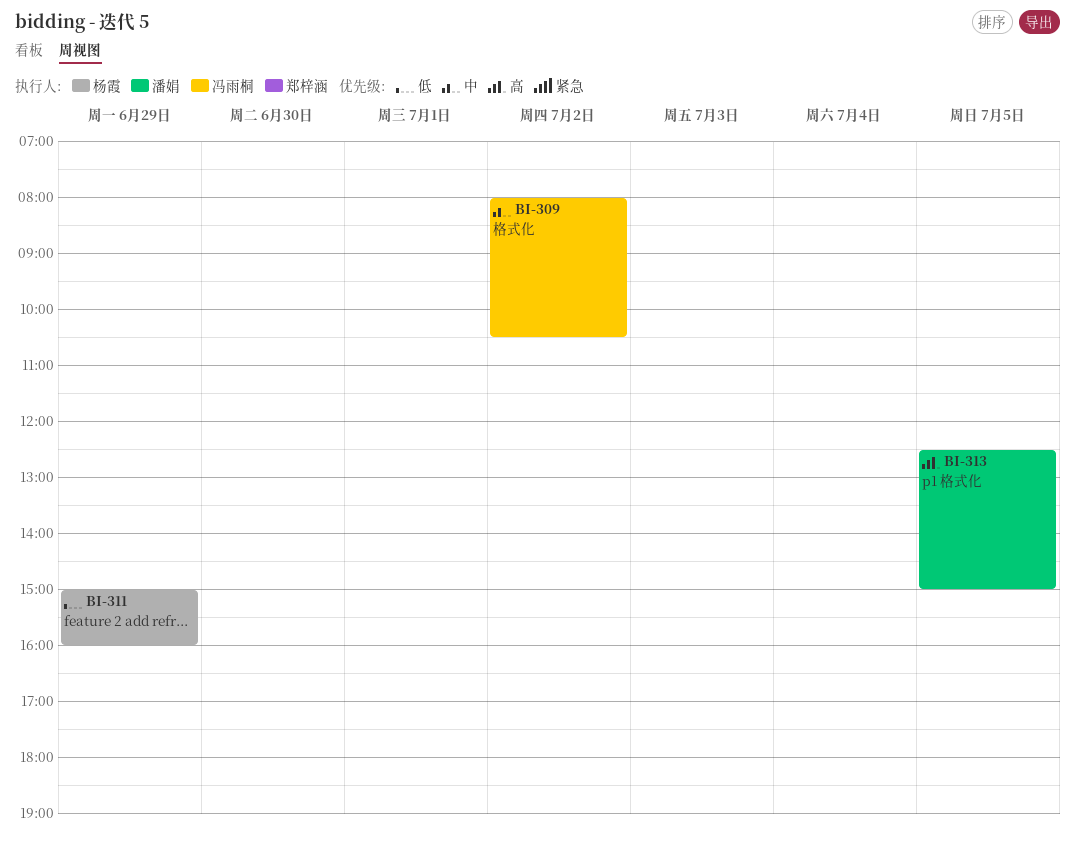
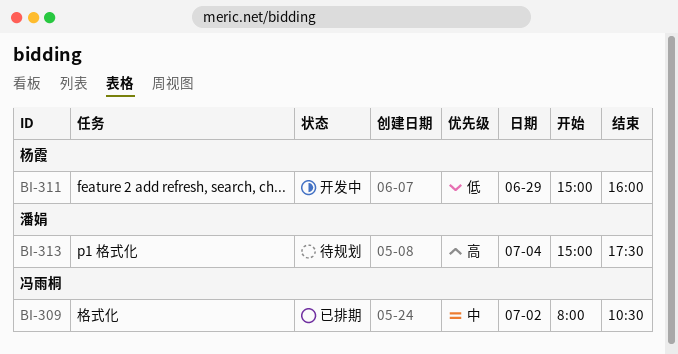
BI-313, day: Jul 5 -> Jul 4
BI-313, begins: 12:30 -> 15:00
BI-313, ends: 15:00 -> 17:30

